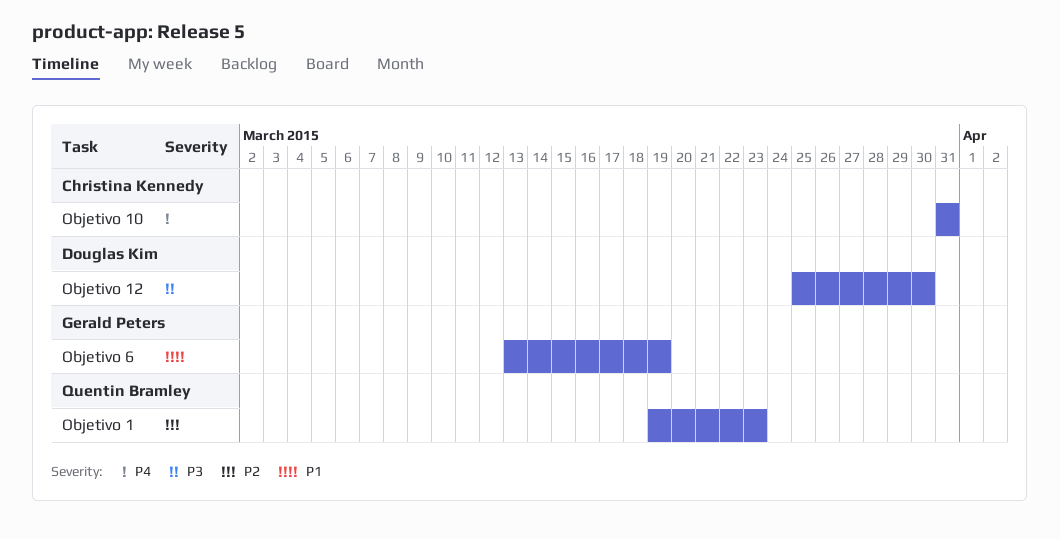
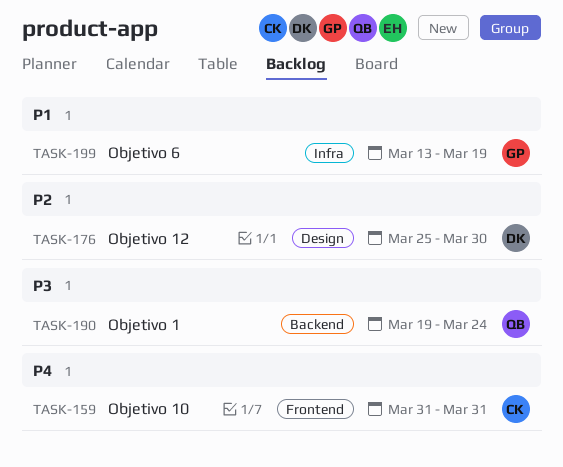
Objetivo 1, priority: P2 -> P3
Objetivo 1, due: Mar 23 -> Mar 24
Objetivo 12, priority: P3 -> P2

